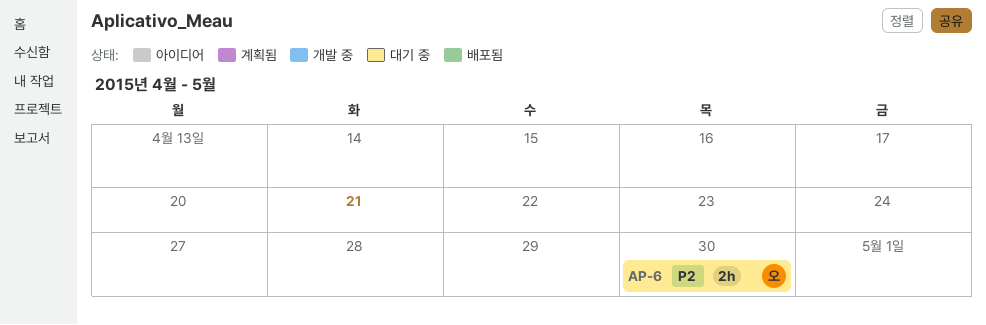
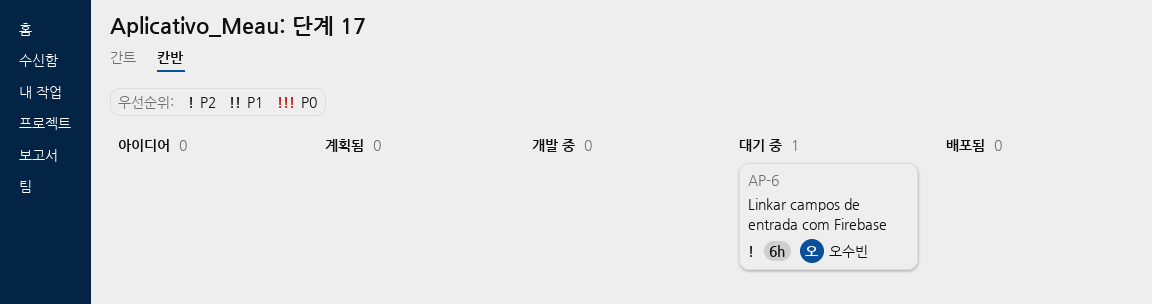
AP-6, estimate: 2h -> 6h

